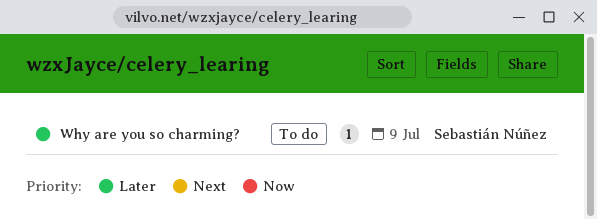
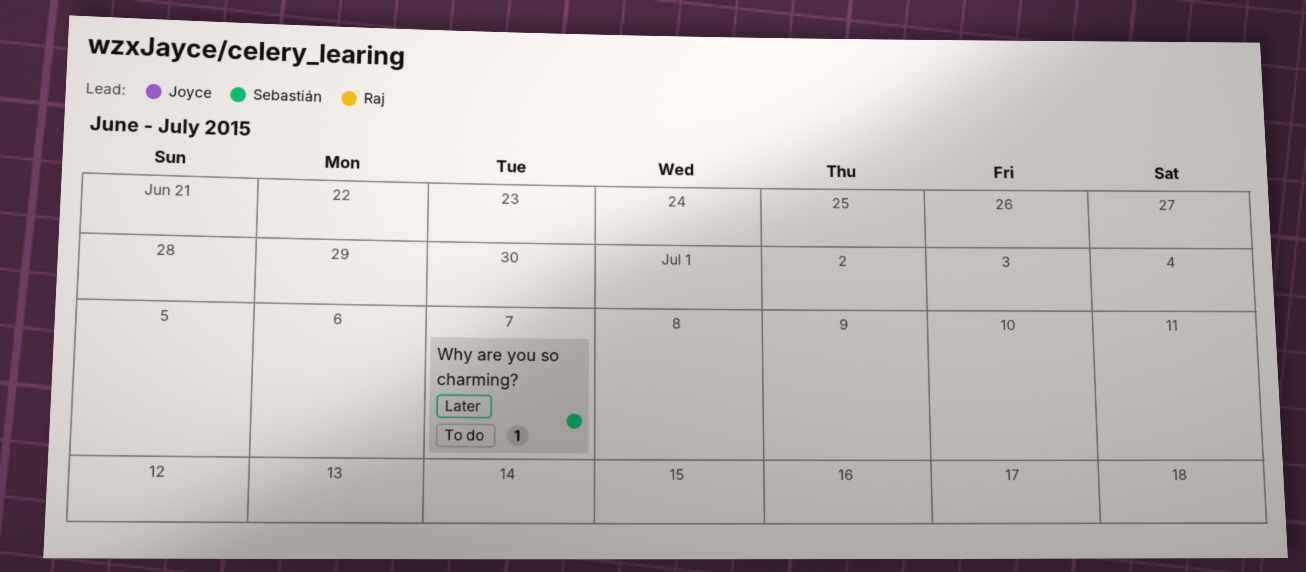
Why are you so charming?, due: Jul 9 -> Jul 7

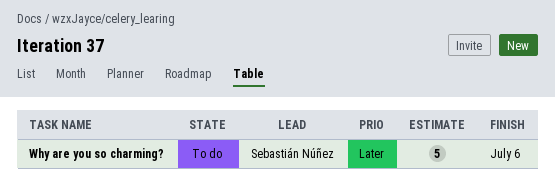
Why are you so charming?, estimate: 1 -> 5
Why are you so charming?, due: Jul 7 -> Jul 6

